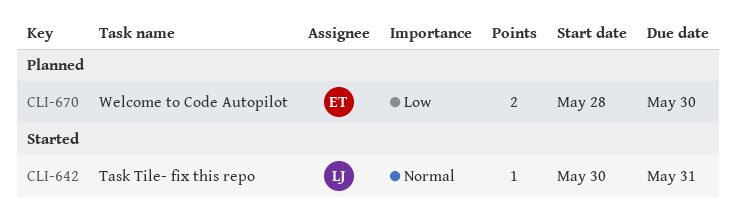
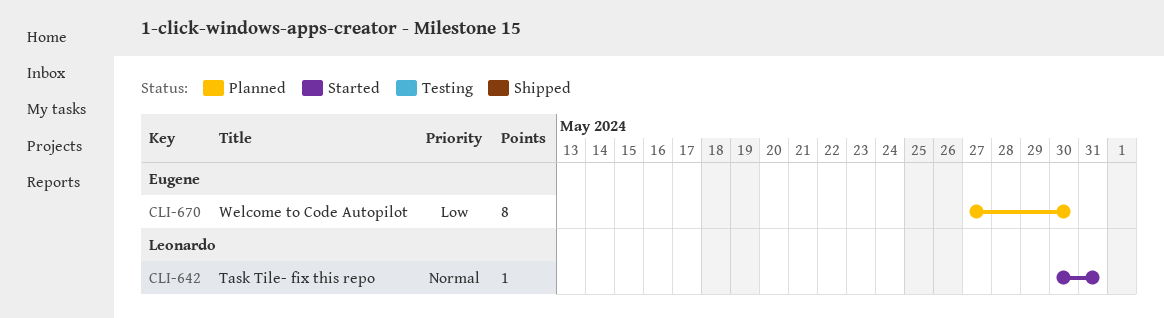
CLI-670, estimate: 2 -> 8
CLI-670, start: May 28 -> May 27

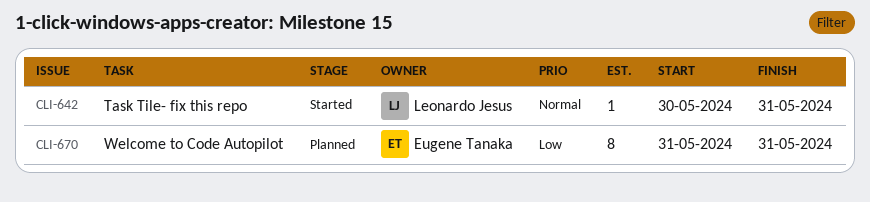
CLI-670, start: May 27 -> May 31
CLI-670, due: May 30 -> May 31

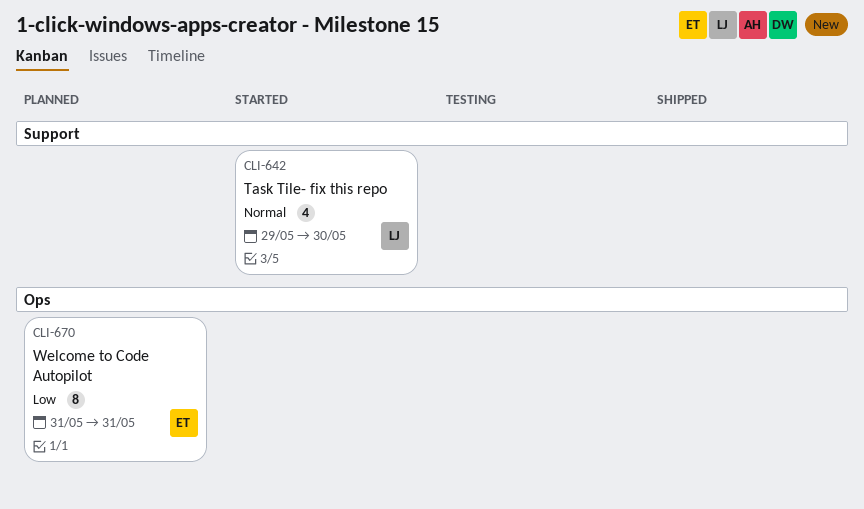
CLI-642, estimate: 1 -> 4
CLI-642, start: May 30 -> May 29
CLI-642, due: May 31 -> May 30

